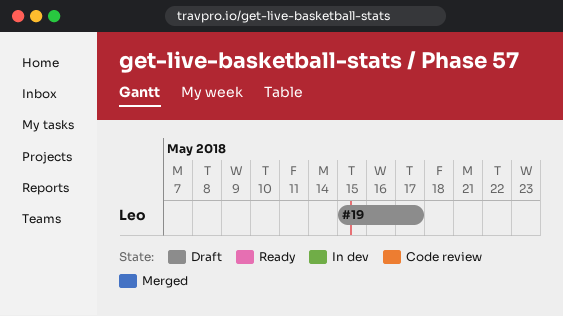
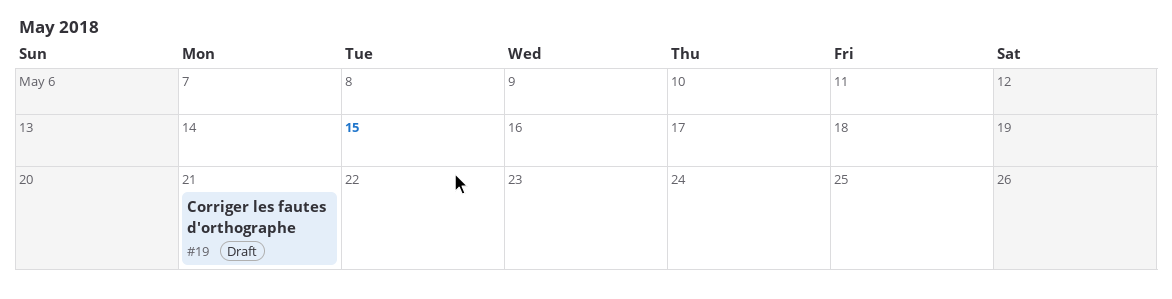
#19, due: May 17 -> May 21

